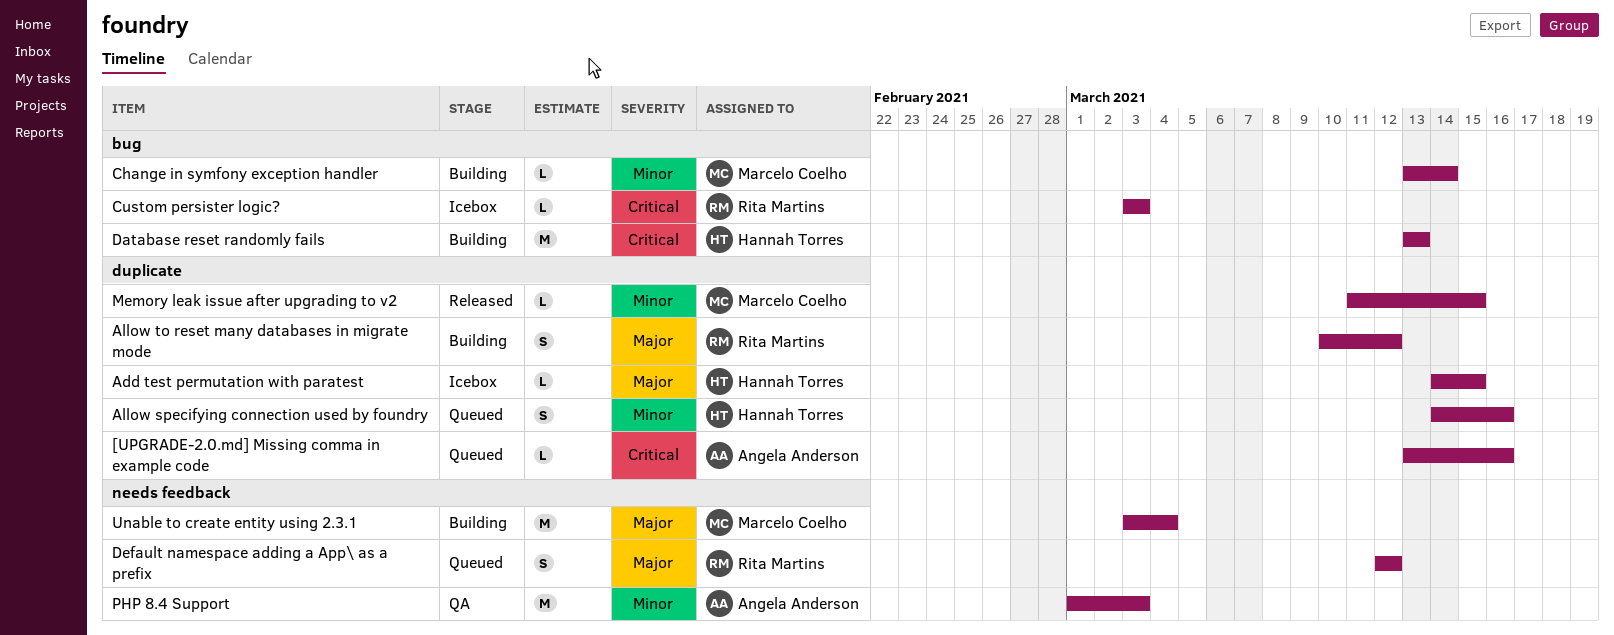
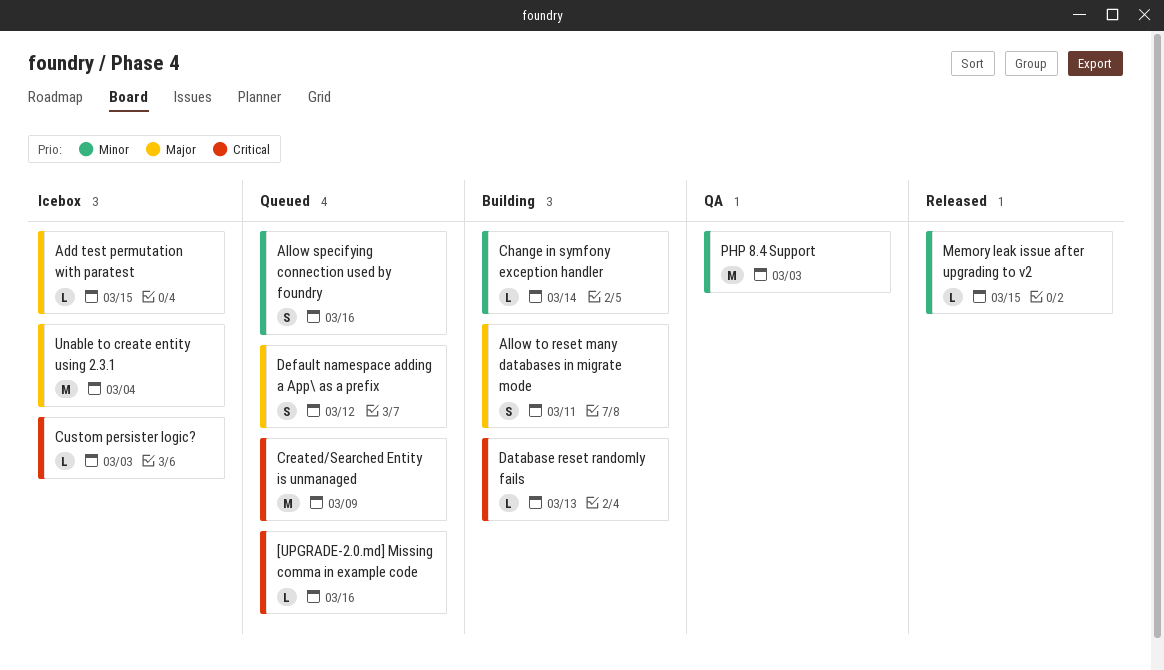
Allow to reset many databases in migrate mode, due: Mar 12 -> Mar 11
Created/Searched Entity is unmanaged: none -> present
Database reset randomly fails, estimate: M -> L
Unable to create entity using 2.3.1, status: Building -> Icebox

